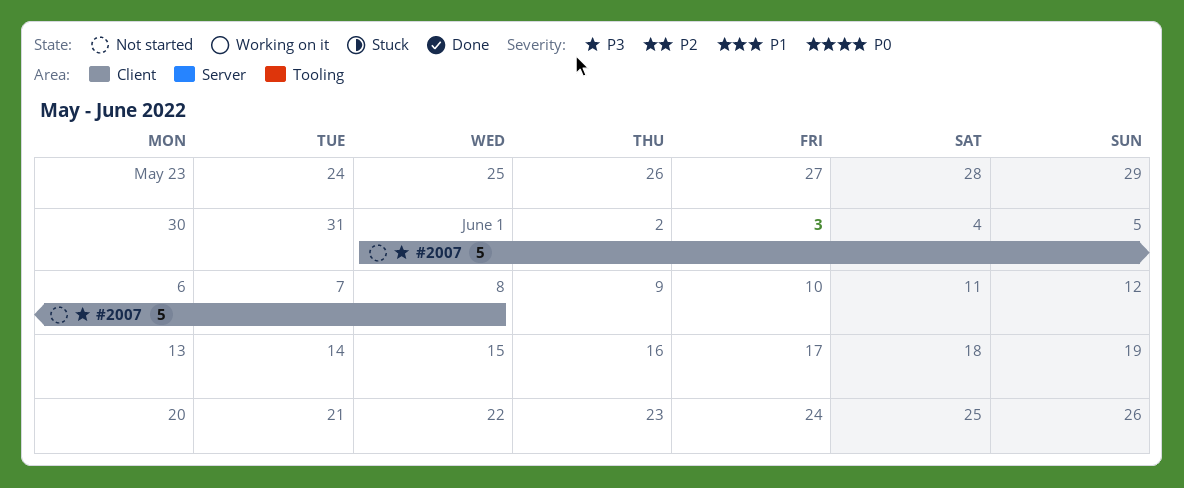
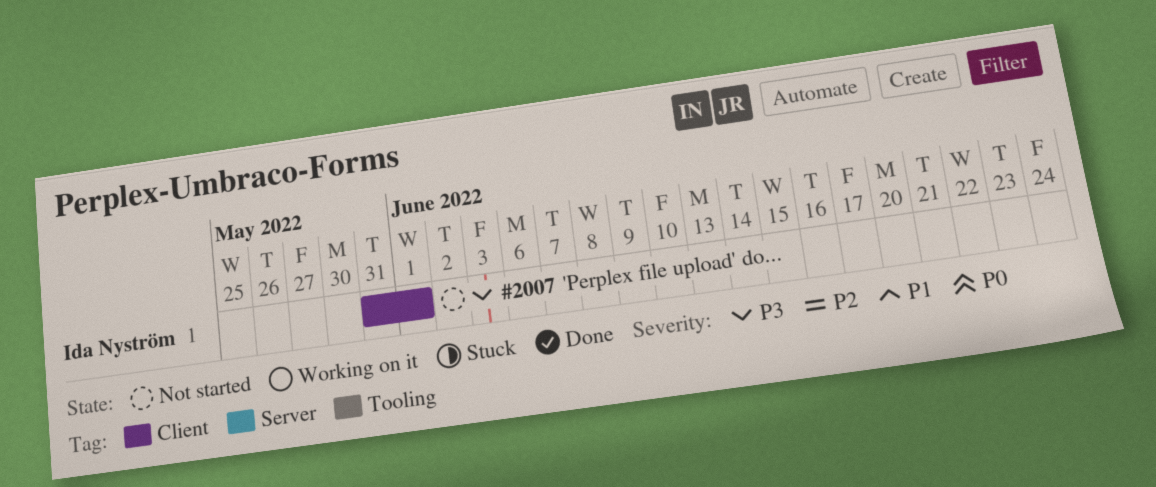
#2007, start: Jun 1 -> May 31
#2007, due: Jun 8 -> Jun 1

